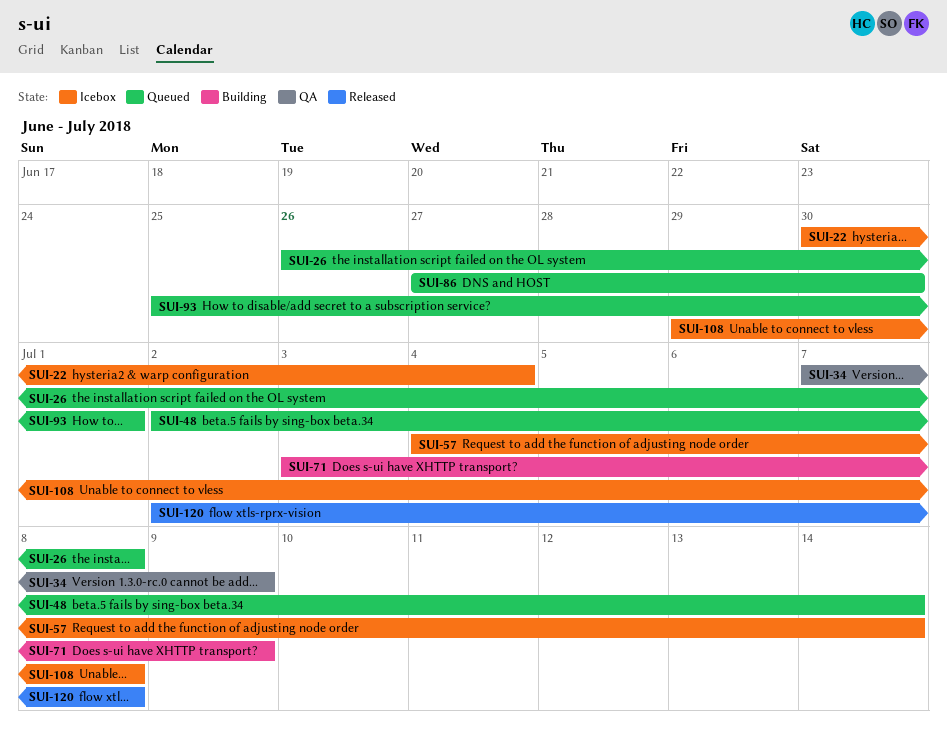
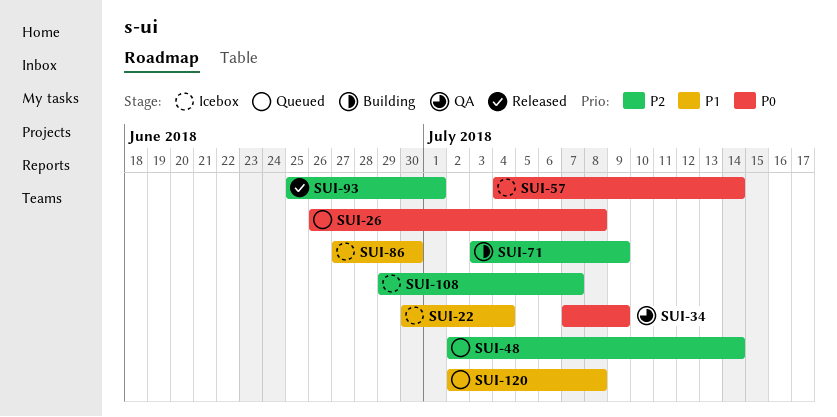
SUI-86, status: Queued -> Icebox
SUI-93, status: Queued -> Released
SUI-108, due: Jul 8 -> Jul 7
SUI-120, status: Released -> Queued

